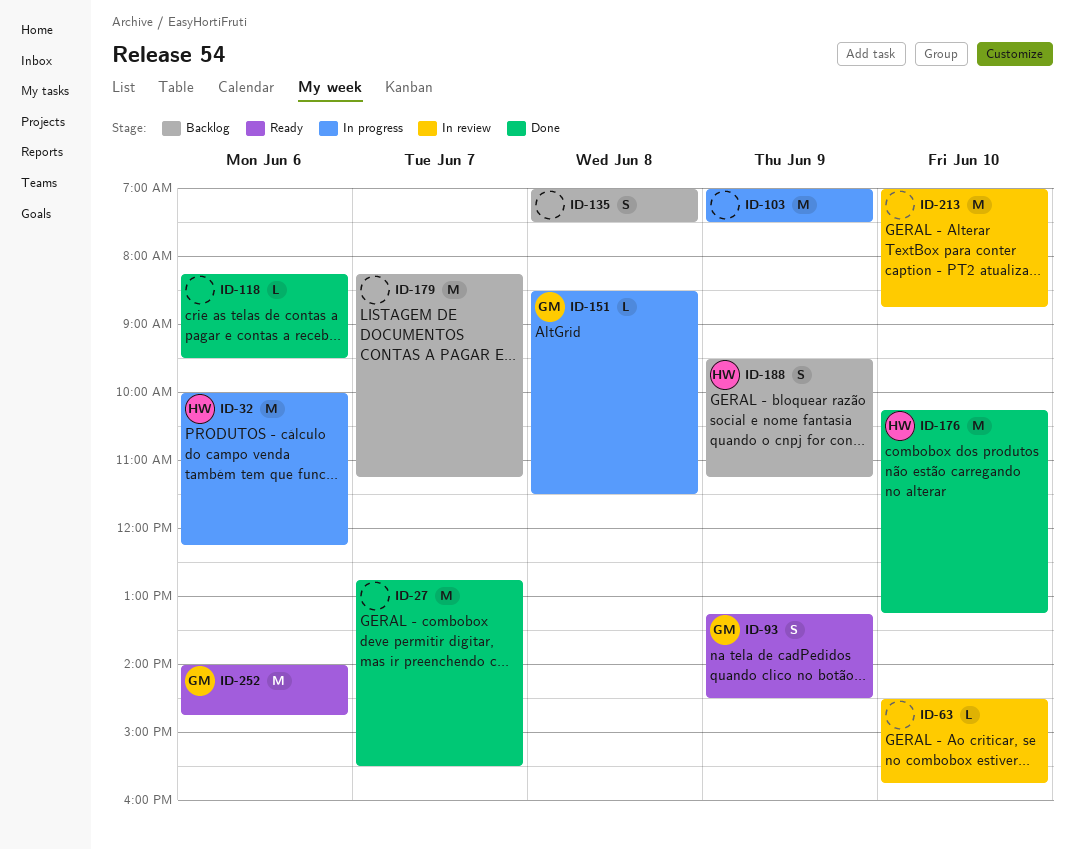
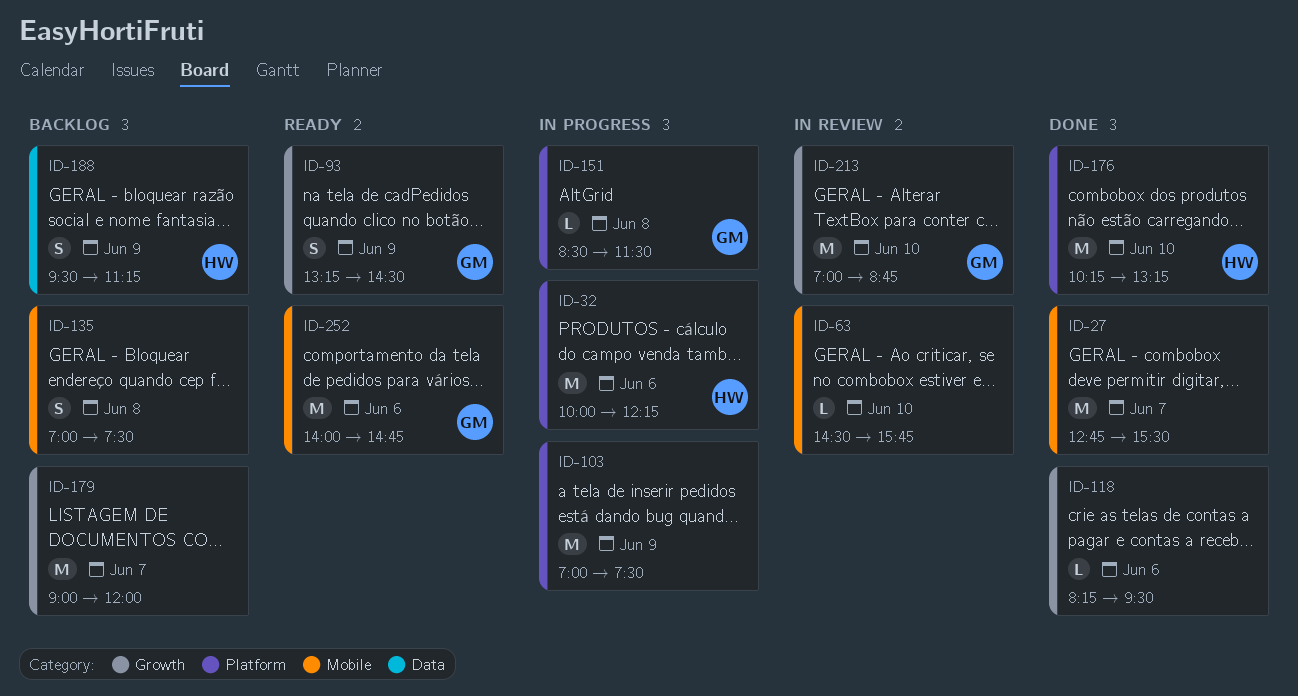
ID-179, begins: 08:15 -> 09:00
ID-179, ends: 11:15 -> 12:00
ID-213, owner: none -> GM

